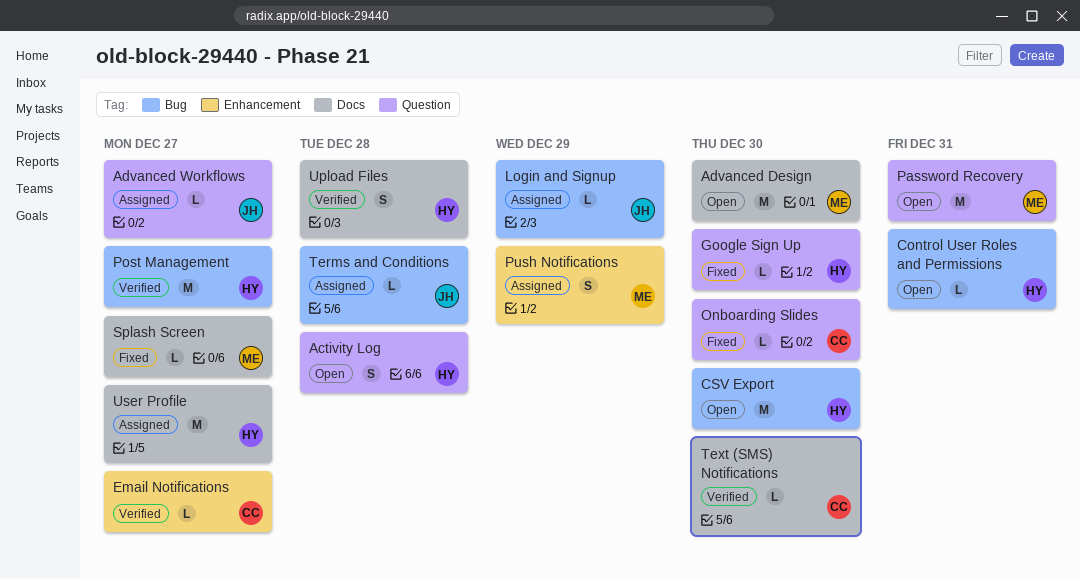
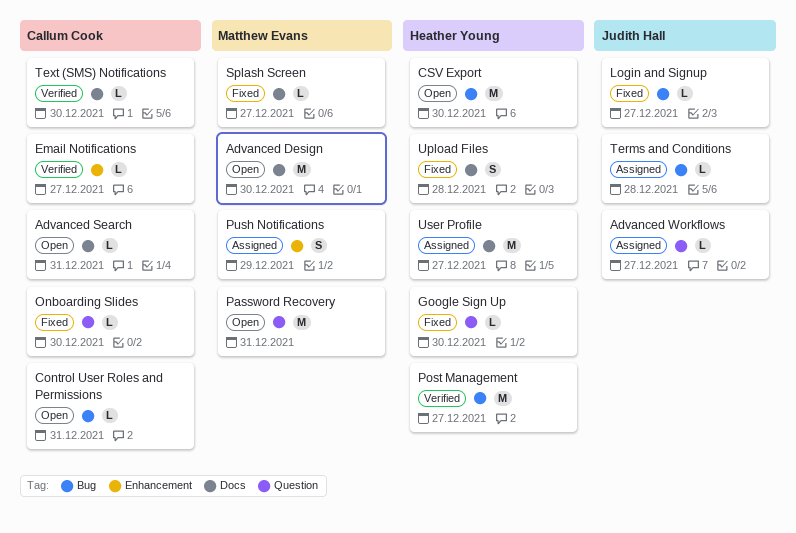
Activity Log: present -> none
Advanced Search: none -> present
Control User Roles and Permissions, owner: Heather Young -> Callum Cook
Login and Signup, status: Assigned -> Fixed
Login and Signup, due: Dec 29 -> Dec 27
Upload Files, status: Verified -> Fixed

